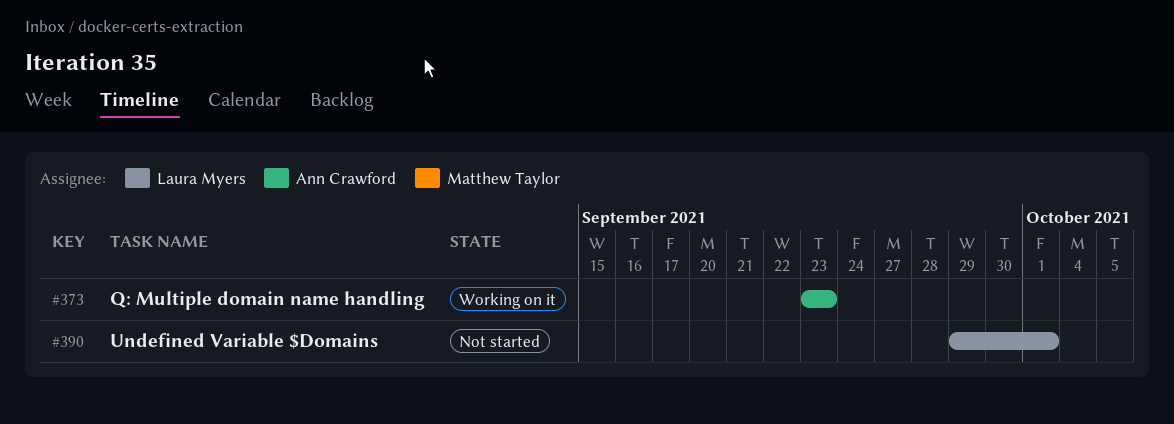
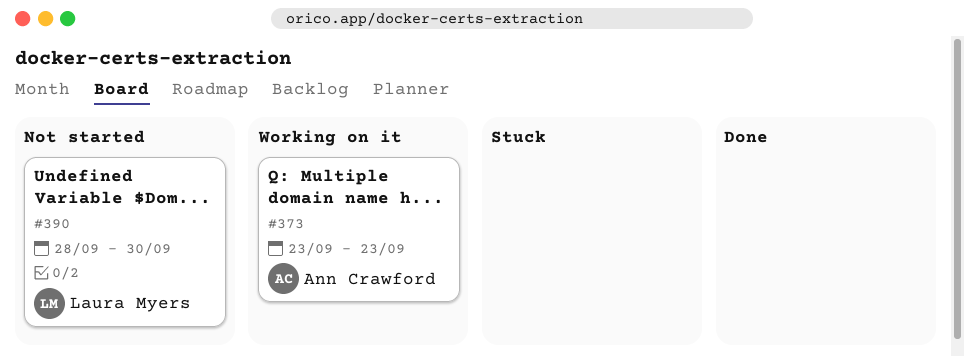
#390, start: Sep 29 -> Sep 28
#390, due: Oct 1 -> Sep 30

